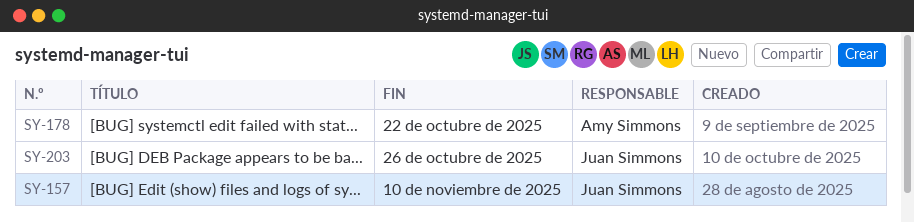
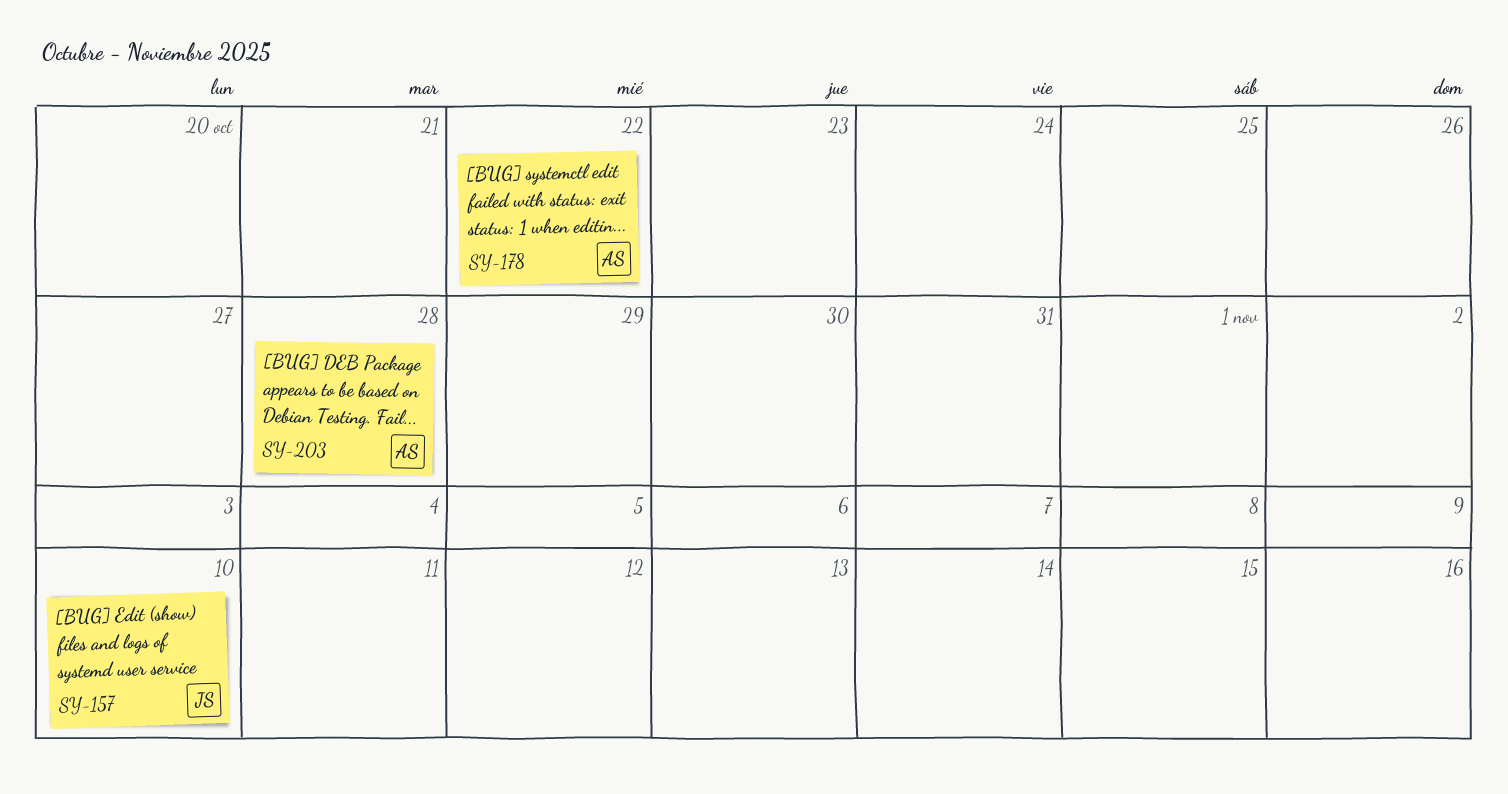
SY-203, owner: Juan Simmons -> Amy Simmons
SY-203, due: Oct 26 -> Oct 28

